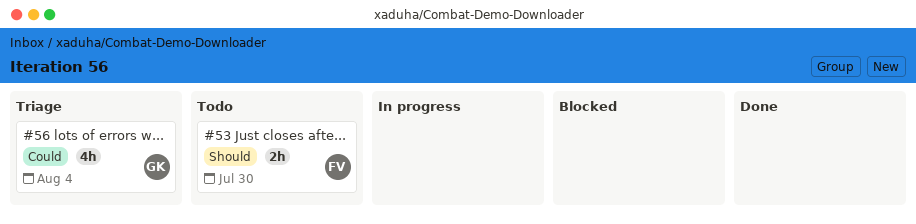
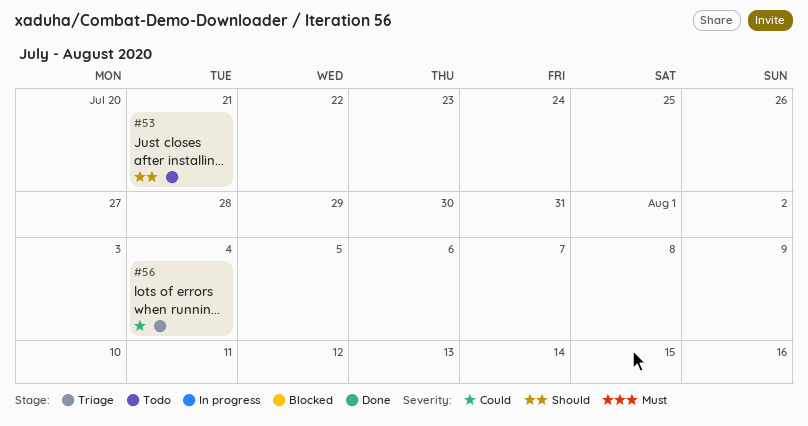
#53, due: Jul 30 -> Jul 21

